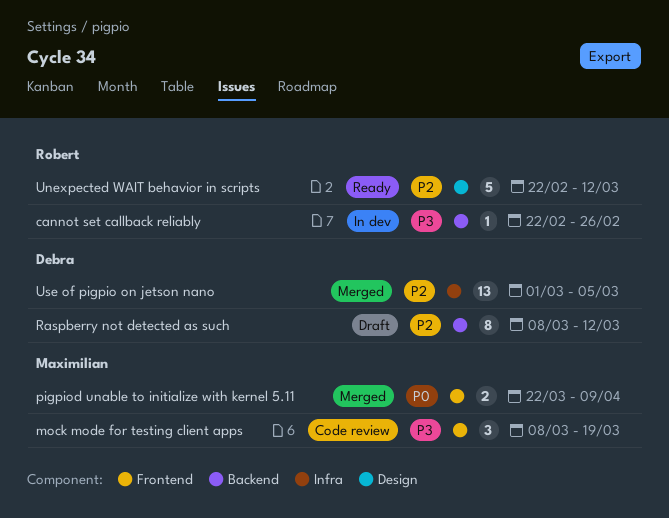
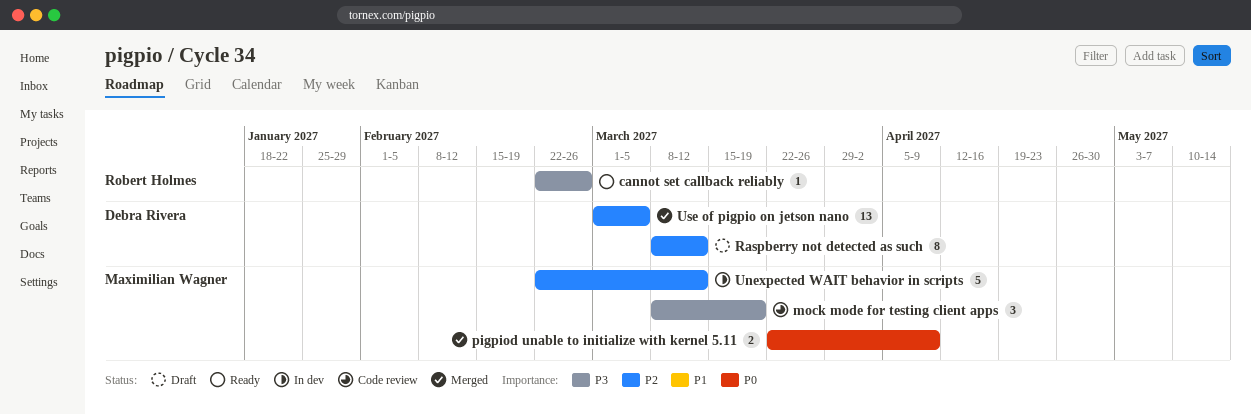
cannot set callback reliably, status: In dev -> Ready
Unexpected WAIT behavior in scripts, status: Ready -> In dev
Unexpected WAIT behavior in scripts, owner: Robert Holmes -> Maximilian Wagner

